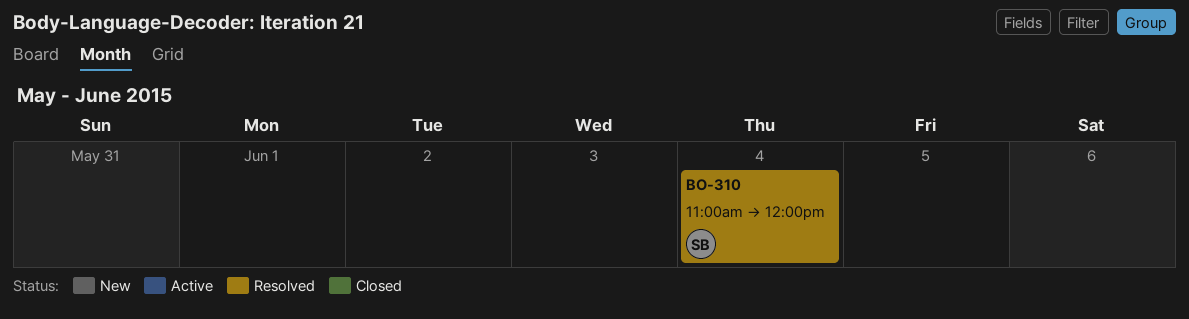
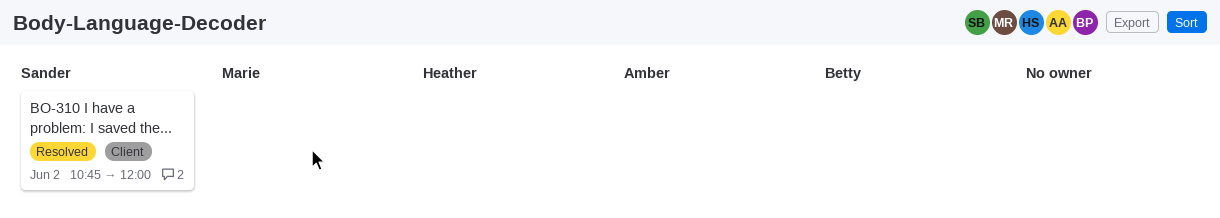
BO-310, day: Jun 4 -> Jun 2
BO-310, begins: 11:00 -> 10:45

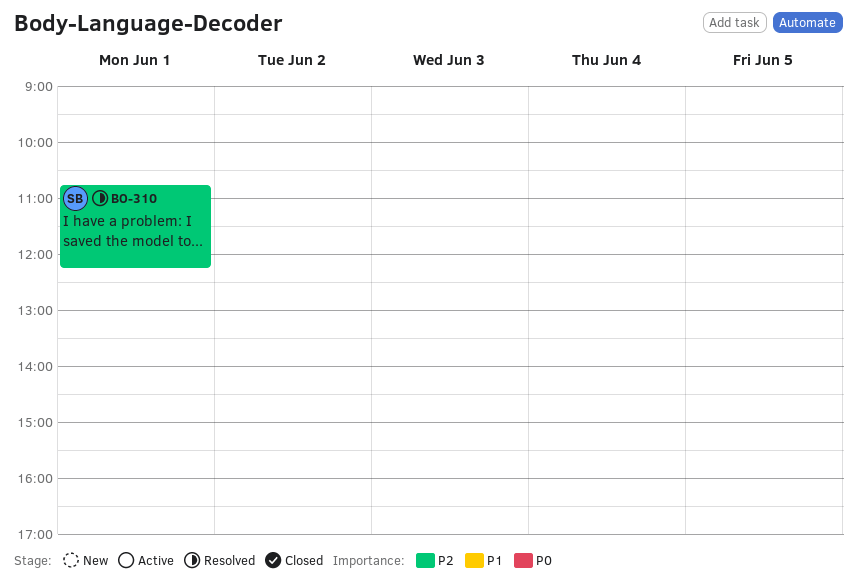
BO-310, day: Jun 2 -> Jun 1
BO-310, ends: 12:00 -> 12:15

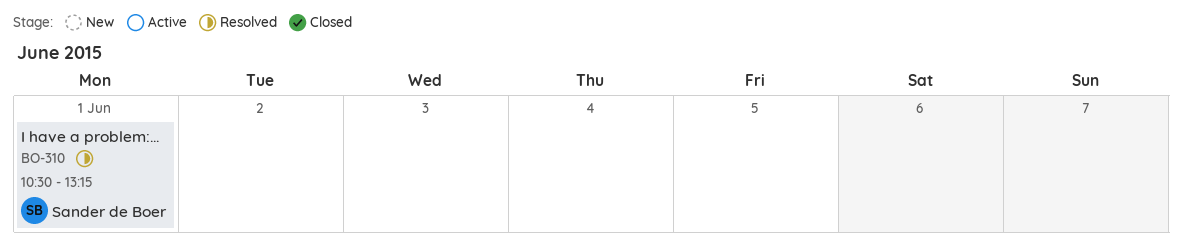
BO-310, begins: 10:45 -> 10:30
BO-310, ends: 12:15 -> 13:15

